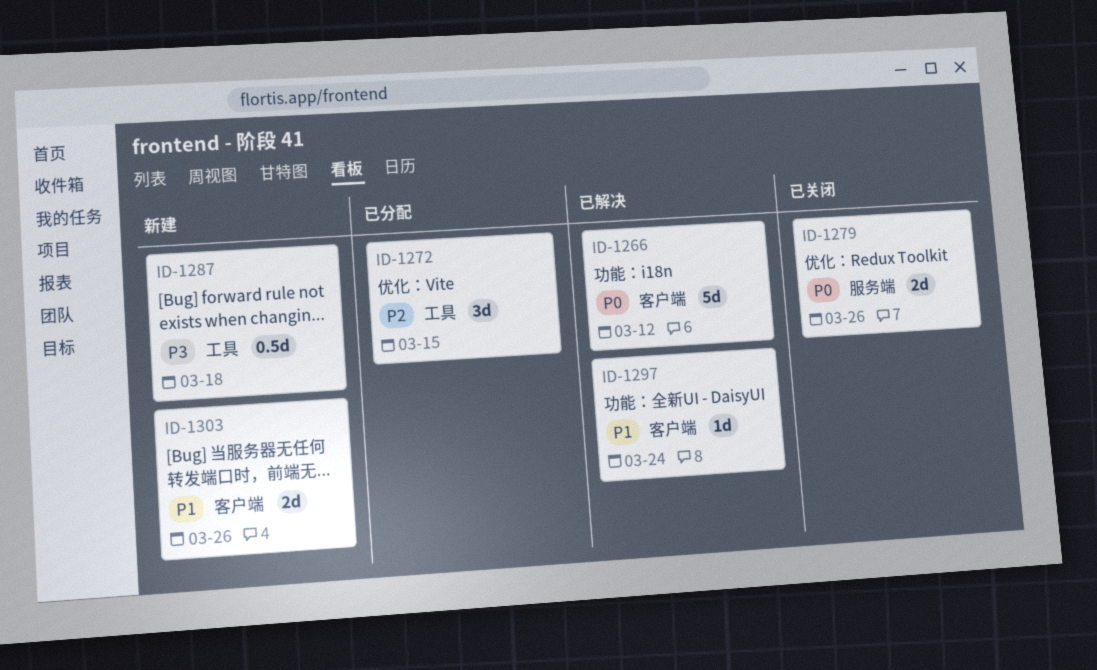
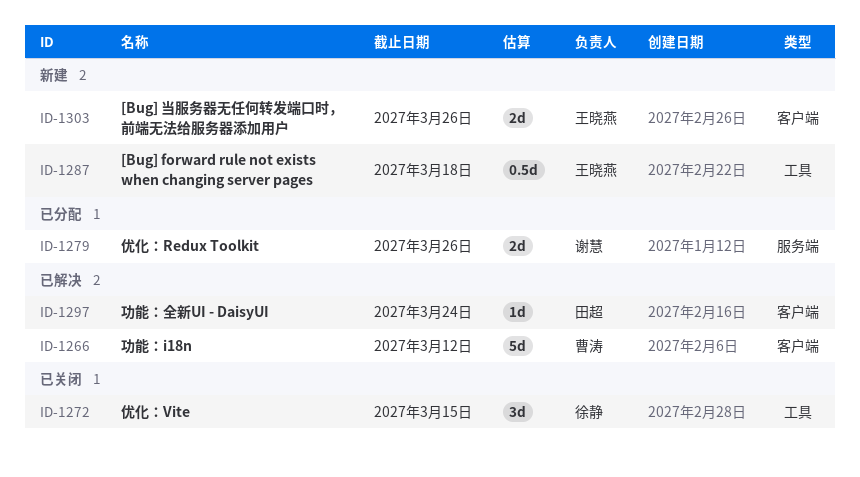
ID-1272, status: 已分配 -> 已关闭
ID-1279, status: 已关闭 -> 已分配

